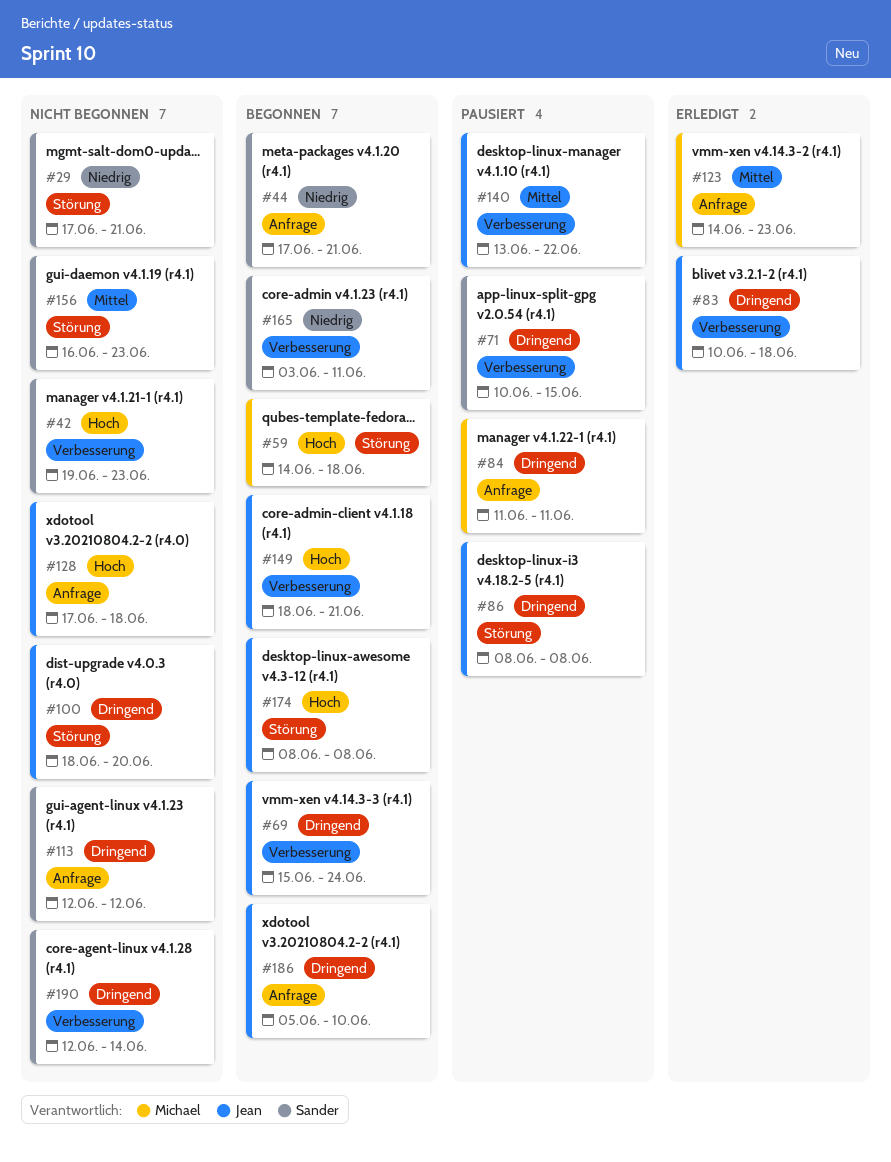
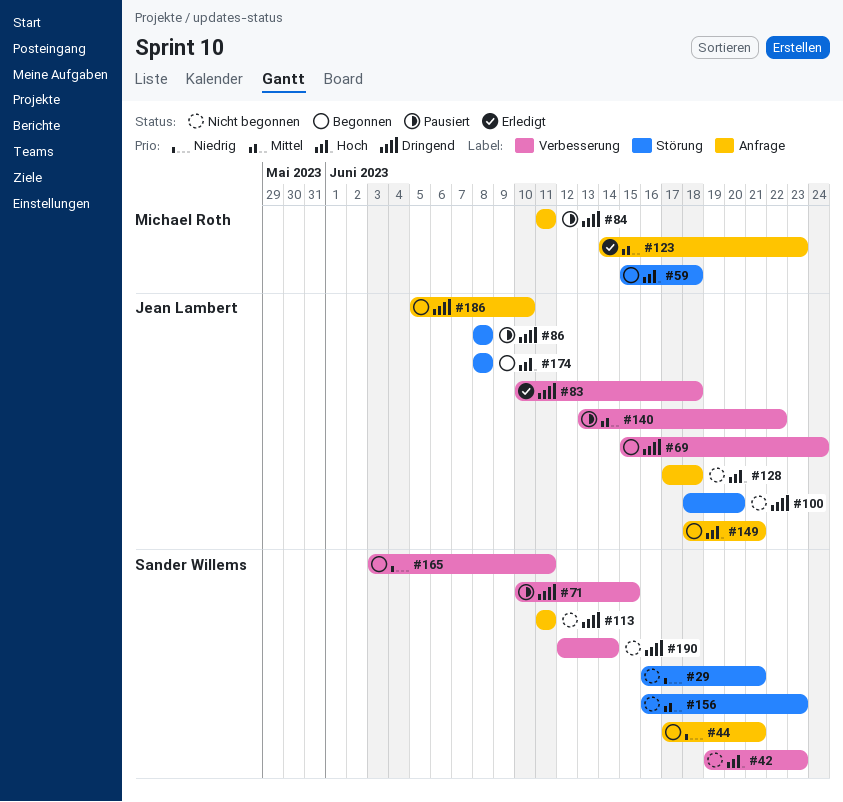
#29, start: Jun 17 -> Jun 16
#59, start: Jun 14 -> Jun 15
#113, start: Jun 12 -> Jun 11
#113, due: Jun 12 -> Jun 11
#149, label: Verbesserung -> Anfrage

